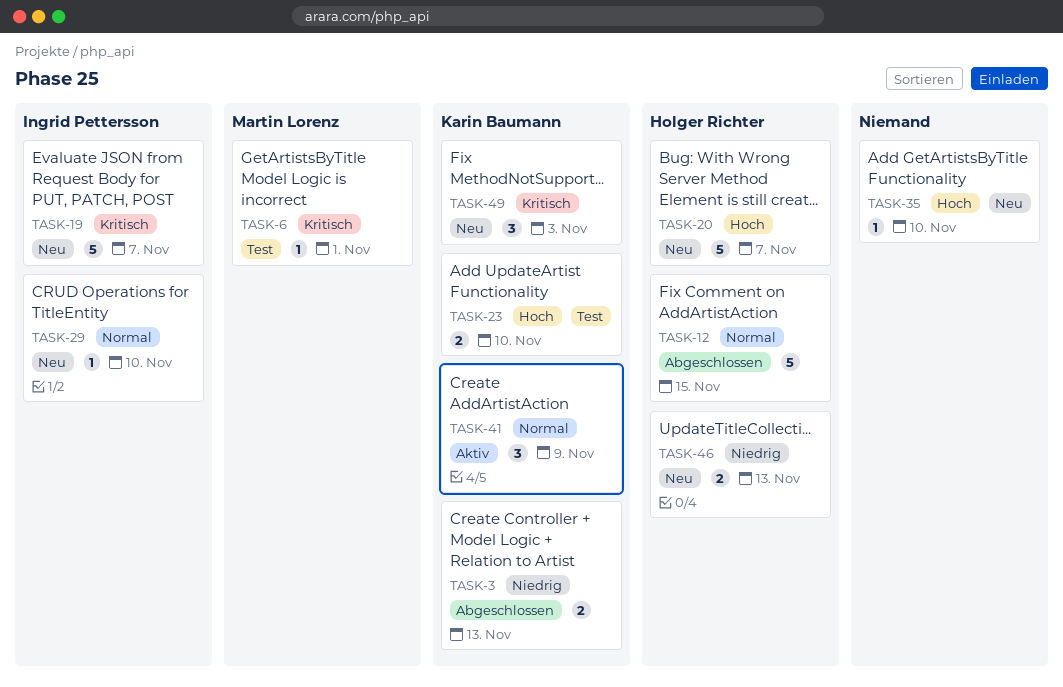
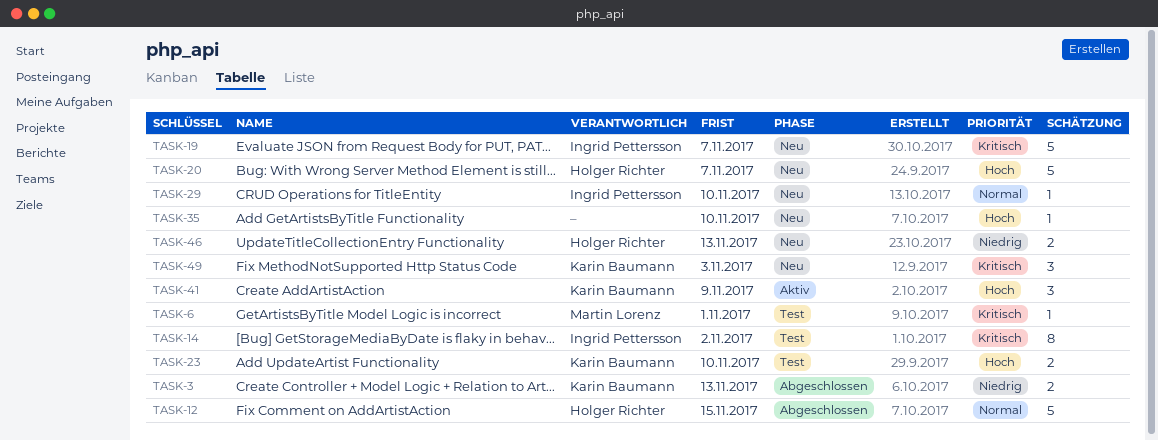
TASK-14: none -> present
TASK-41, priority: Normal -> Hoch

